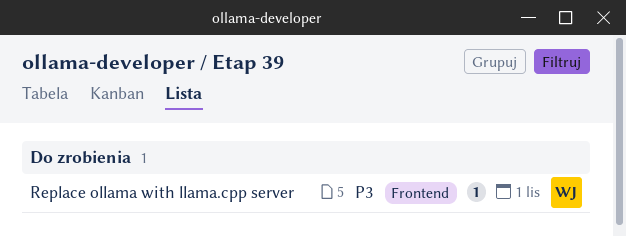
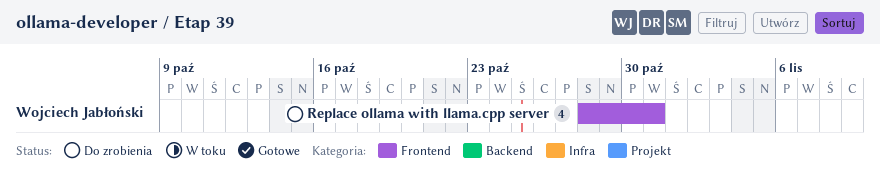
Replace ollama with llama.cpp server, estimate: 1 -> 4
Replace ollama with llama.cpp server, due: Nov 1 -> Oct 31

